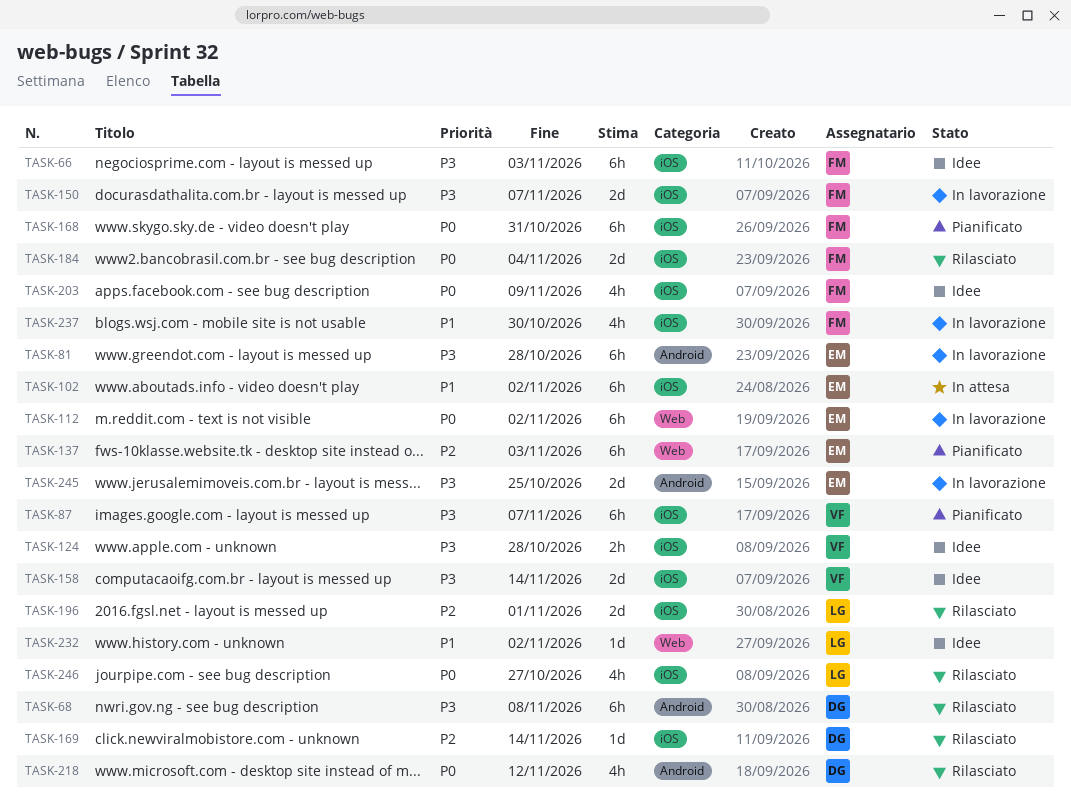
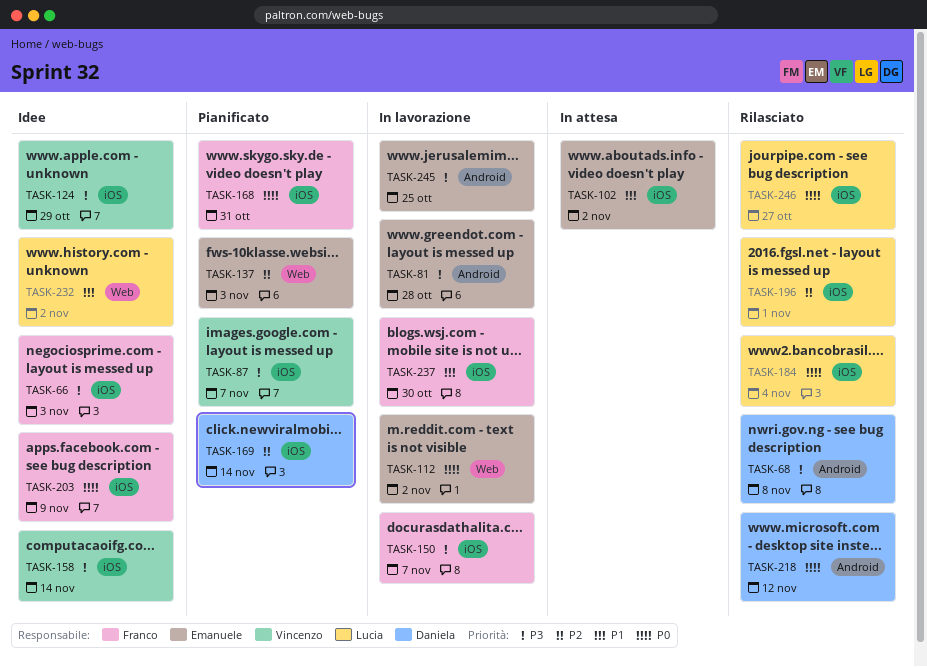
TASK-124, due: Oct 28 -> Oct 29
TASK-169, status: Rilasciato -> Pianificato
TASK-184, owner: Franco -> Lucia

